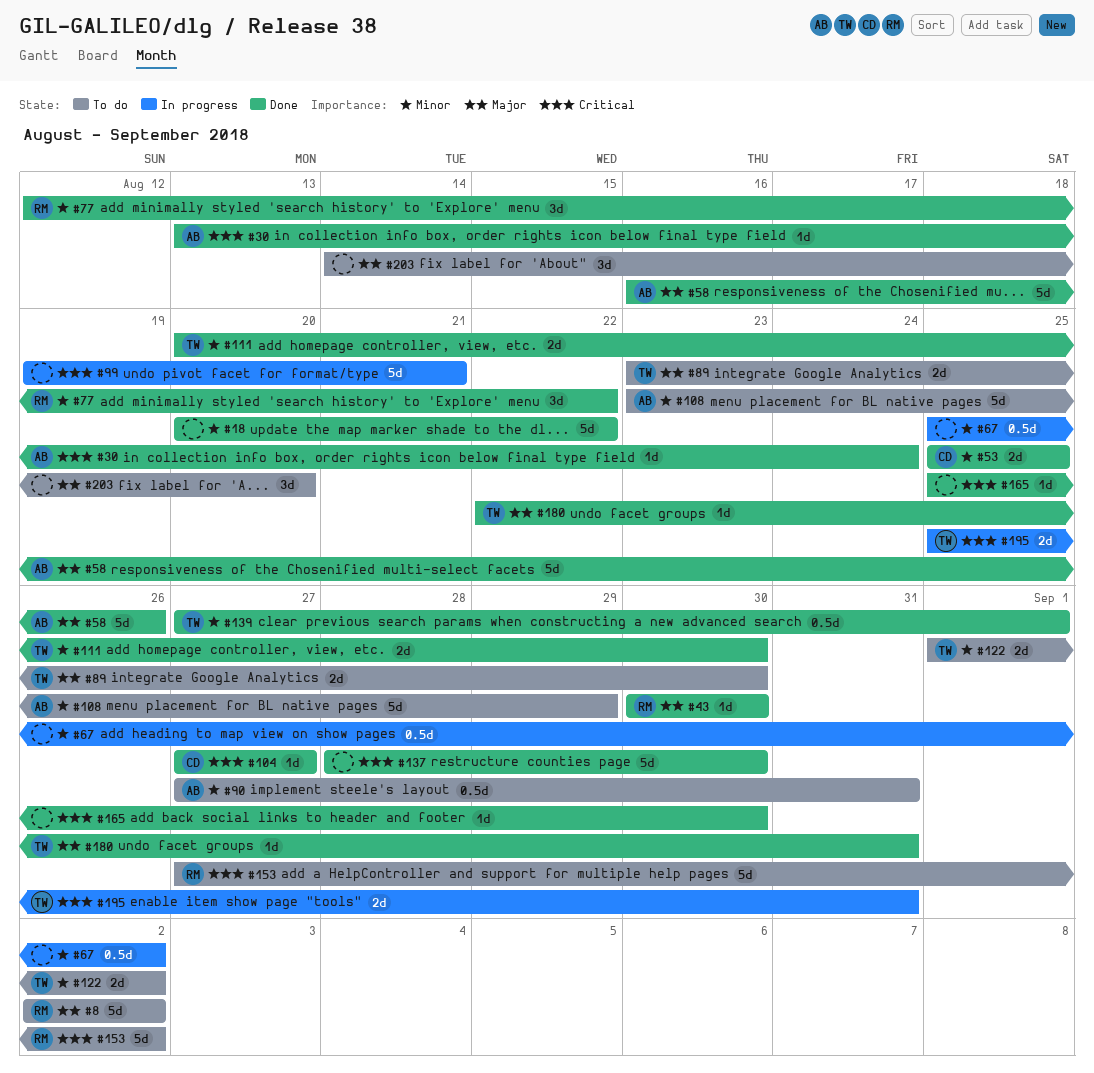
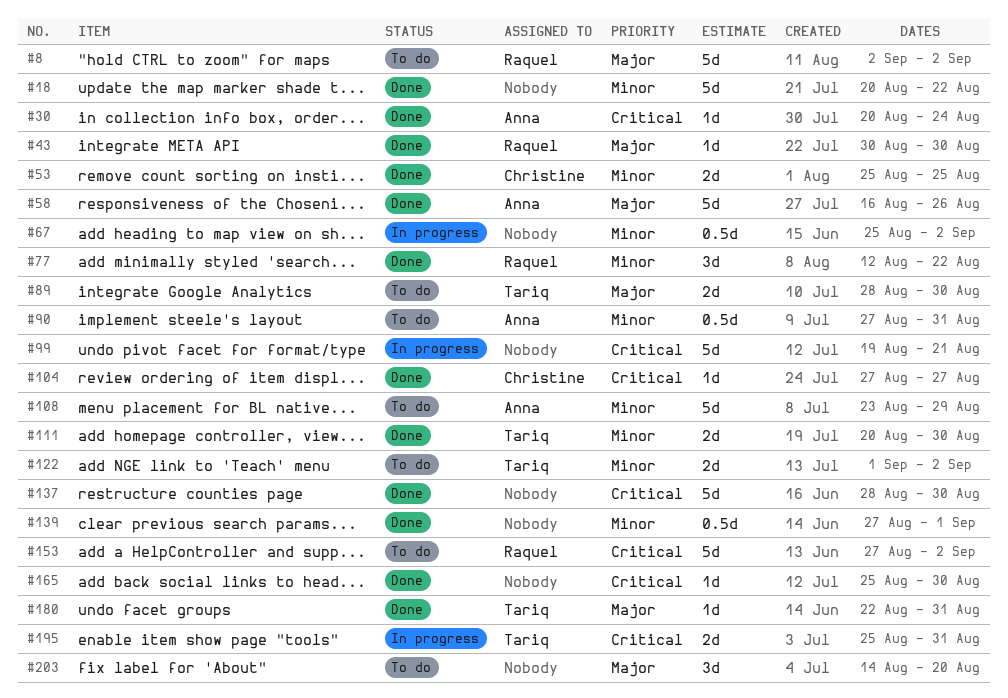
#30, start: Aug 13 -> Aug 20
#89, start: Aug 23 -> Aug 28
#139, owner: Tariq -> none

